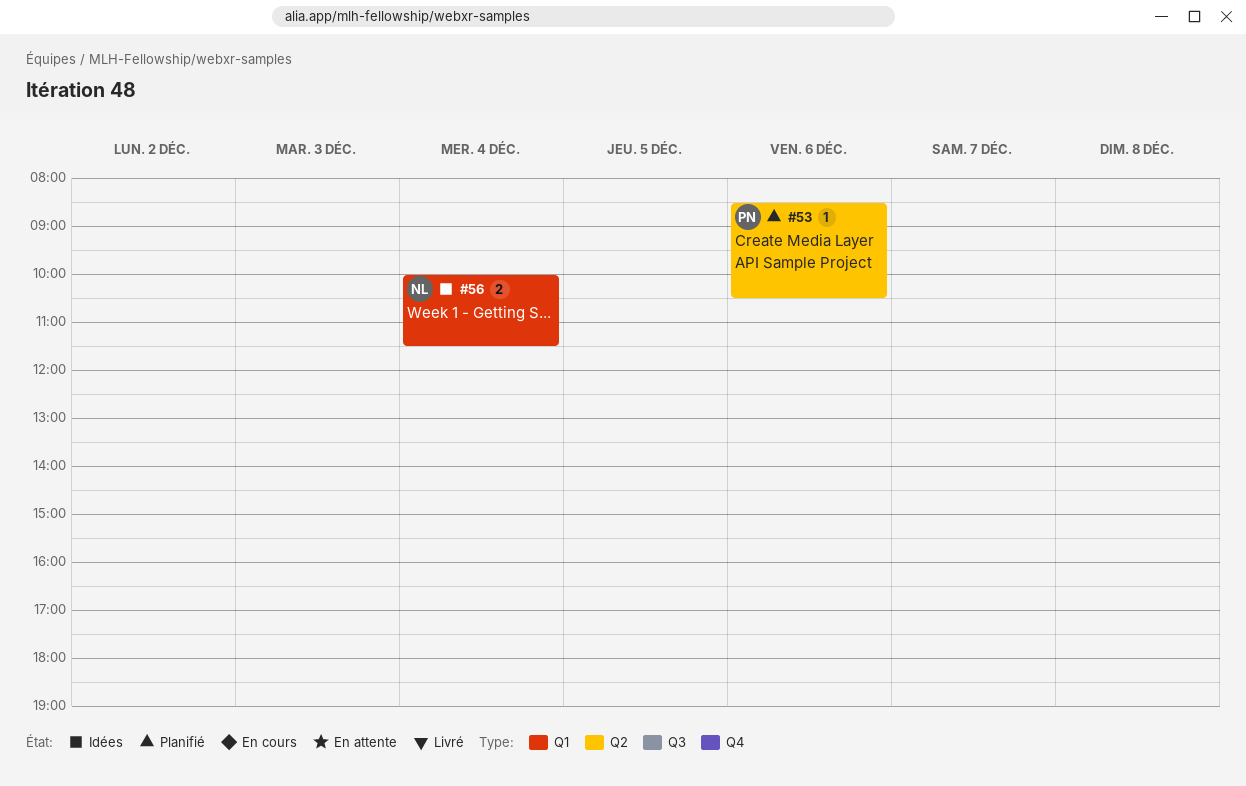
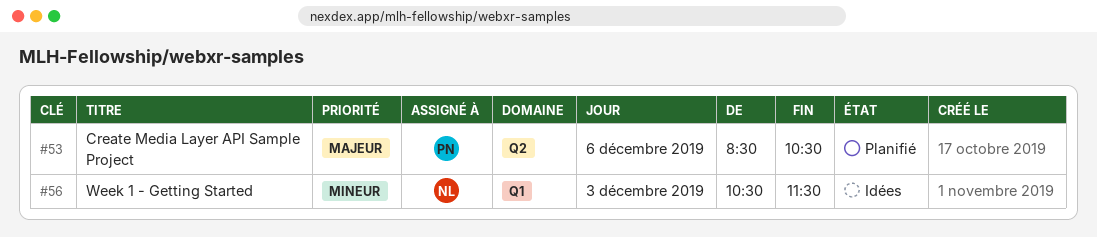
#56, day: Dec 4 -> Dec 3
#56, begins: 10:00 -> 10:30

